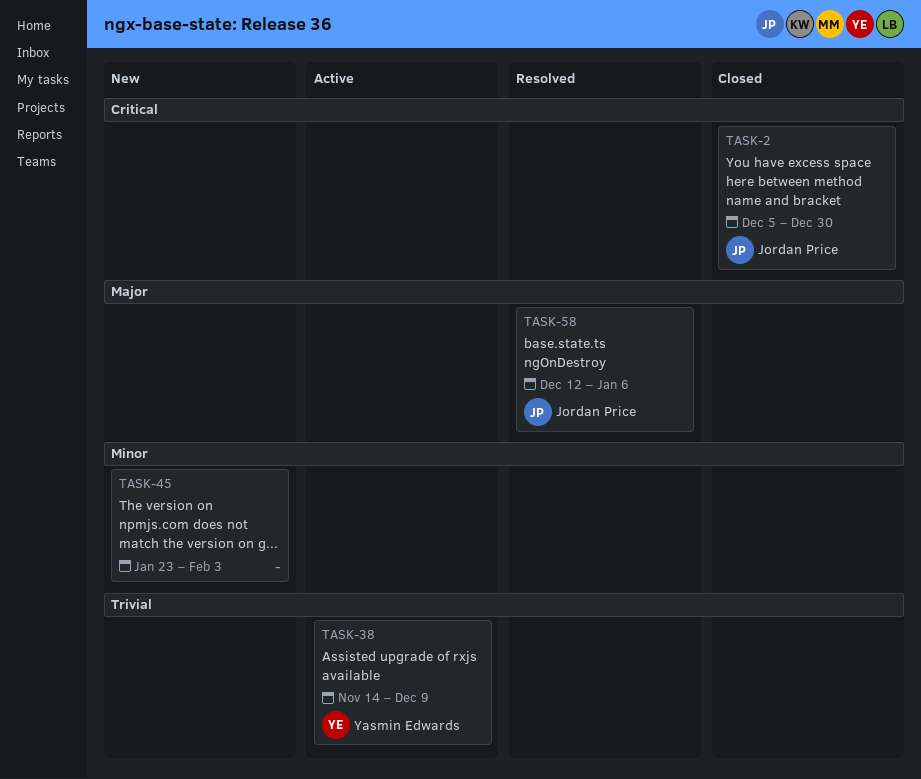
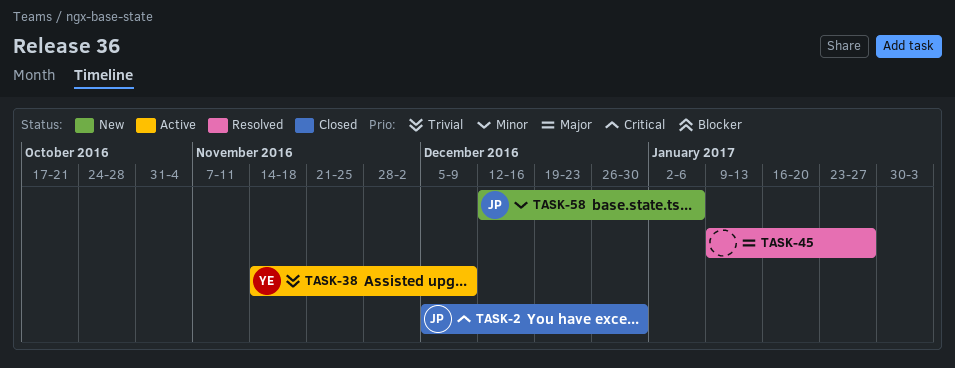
TASK-45, status: New -> Resolved
TASK-45, priority: Minor -> Major
TASK-45, start: Jan 23 -> Jan 9
TASK-45, due: Feb 3 -> Jan 27
TASK-58, status: Resolved -> New
TASK-58, priority: Major -> Minor

